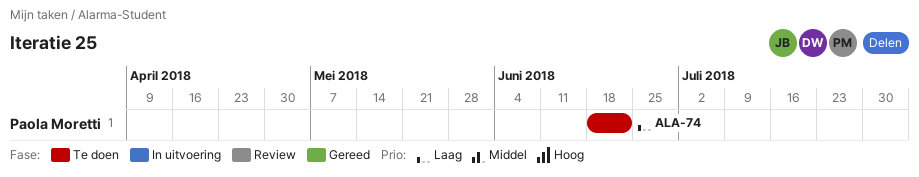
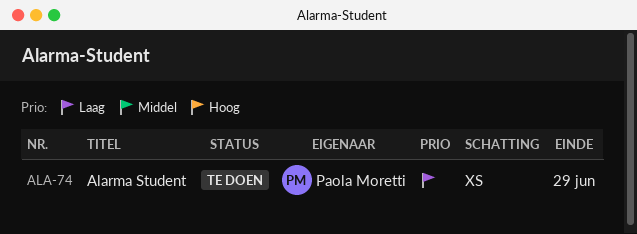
ALA-74, due: Jun 22 -> Jun 29

